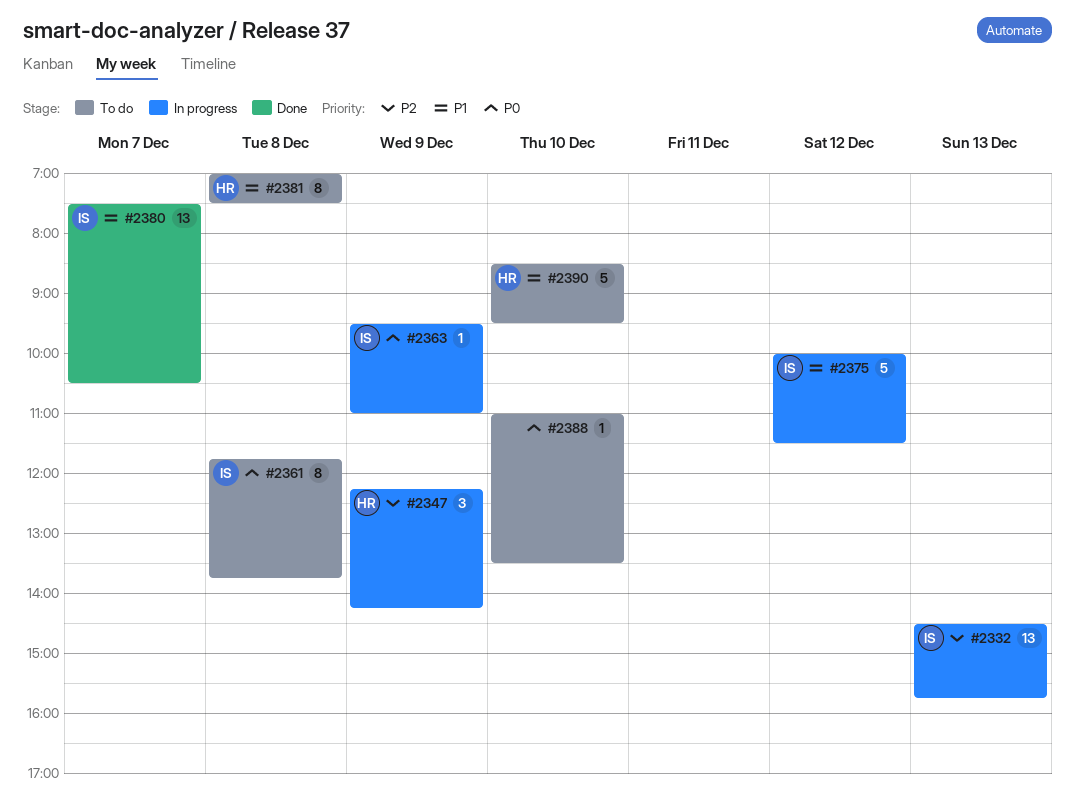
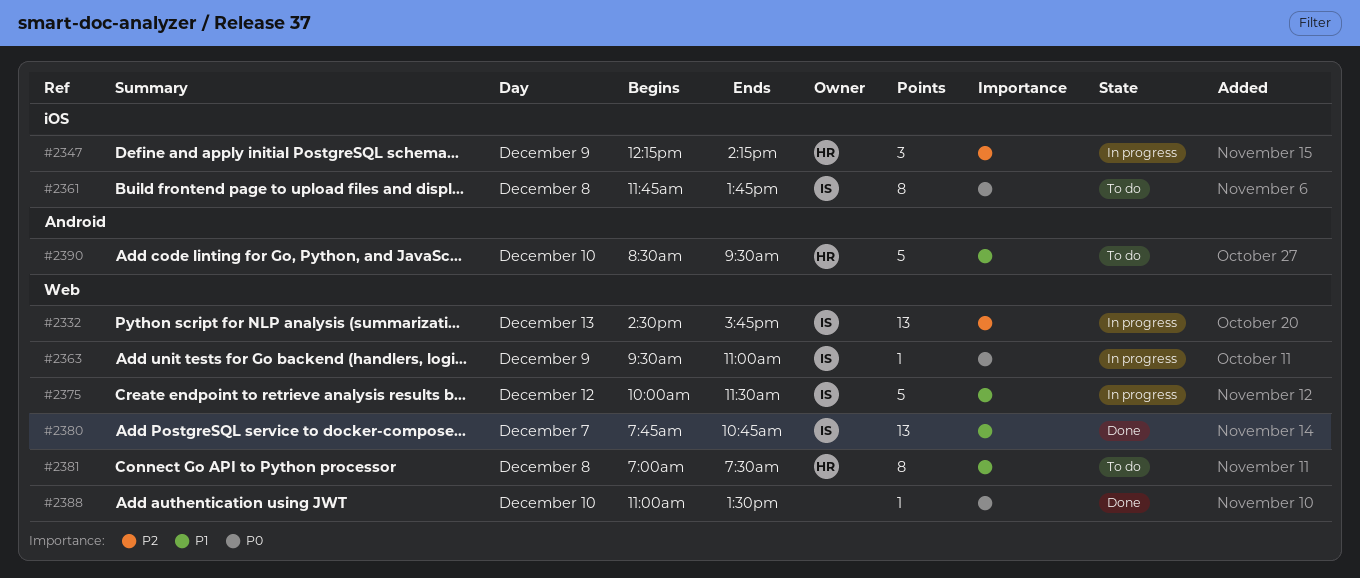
#2380, begins: 07:30 -> 07:45
#2380, ends: 10:30 -> 10:45
#2388, status: To do -> Done

